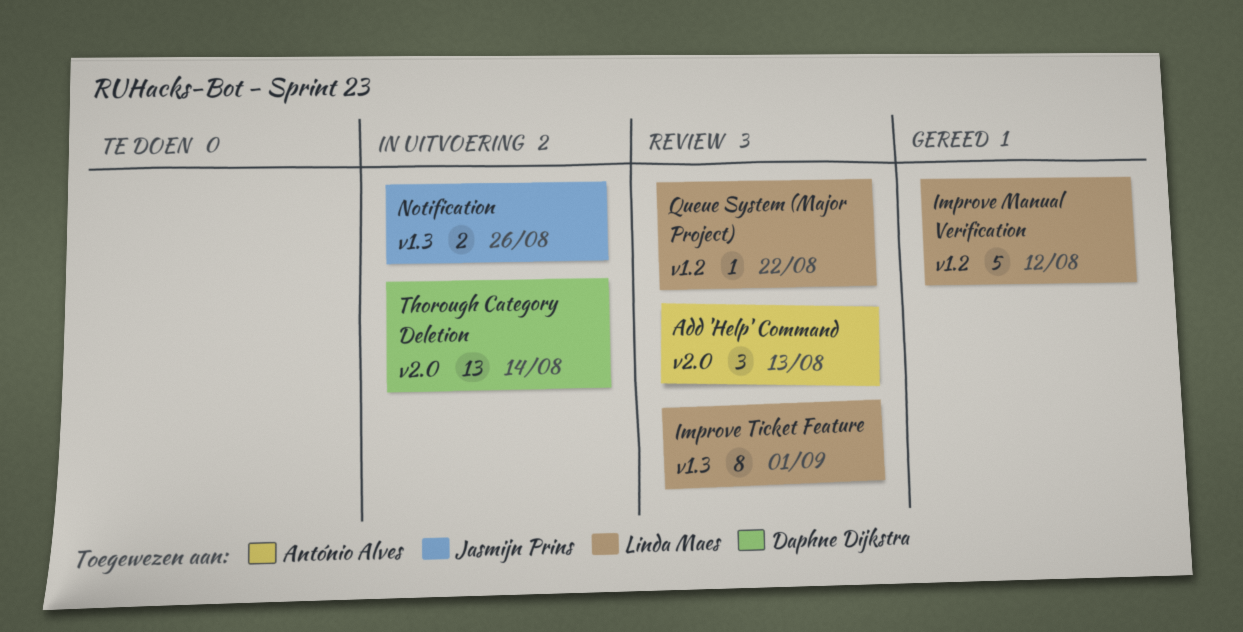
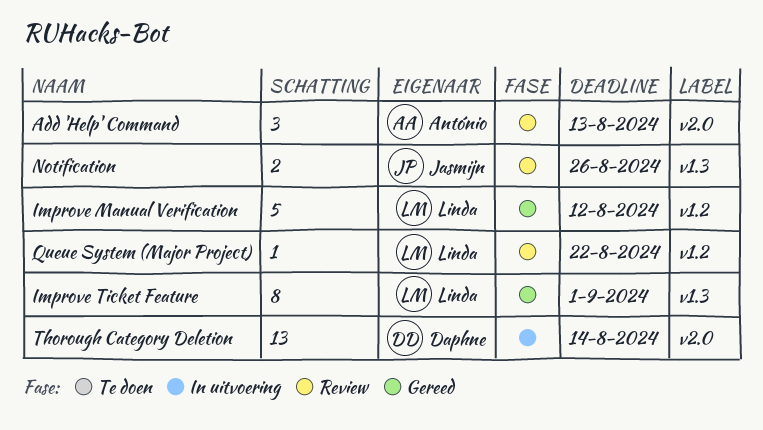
Improve Ticket Feature, status: Review -> Gereed
Notification, status: In uitvoering -> Review

